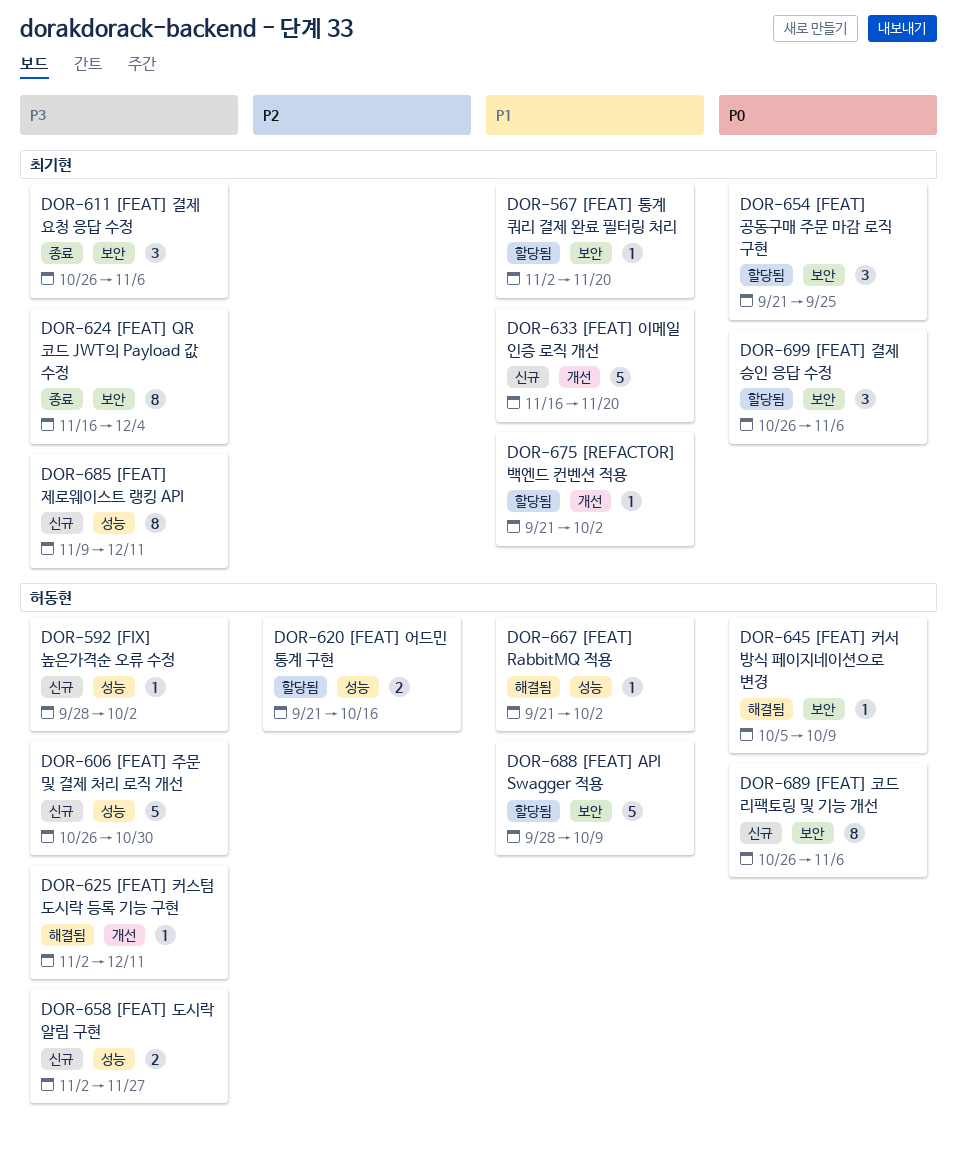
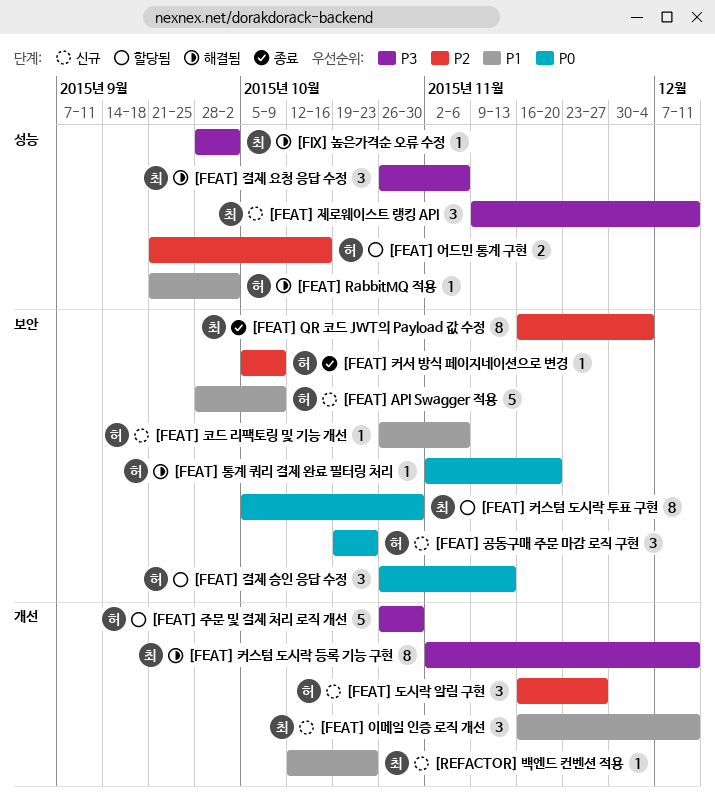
[FEAT] API Swagger 적용, status: 할당됨 -> 신규
[FEAT] QR 코드 JWT의 Payload 값 수정, priority: P3 -> P2
[FEAT] 결제 승인 응답 수정, owner: 최기현 -> 허동현
[FEAT] 결제 승인 응답 수정, due: Nov 6 -> Nov 13
[FEAT] 결제 요청 응답 수정, status: 종료 -> 해결됨
[FEAT] 결제 요청 응답 수정, label: 보안 -> 성능
[FEAT] 공동구매 주문 마감 로직 구현, status: 할당됨 -> 신규
[FEAT] 공동구매 주문 마감 로직 구현, owner: 최기현 -> 허동현
[FEAT] 공동구매 주문 마감 로직 구현, start: Sep 21 -> Oct 19
[FEAT] 공동구매 주문 마감 로직 구현, due: Sep 25 -> Oct 23
[FEAT] 도시락 알림 구현, priority: P3 -> P2
[FEAT] 도시락 알림 구현, label: 성능 -> 개선
[FEAT] 도시락 알림 구현, estimate: 2 -> 3
[FEAT] 도시락 알림 구현, start: Nov 2 -> Nov 16
[FEAT] 이메일 인증 로직 개선, estimate: 5 -> 3
[FEAT] 이메일 인증 로직 개선, due: Nov 20 -> Dec 11
[FEAT] 제로웨이스트 랭킹 API, estimate: 8 -> 3
[FEAT] 주문 및 결제 처리 로직 개선, status: 신규 -> 할당됨
[FEAT] 주문 및 결제 처리 로직 개선, label: 성능 -> 개선
[FEAT] 커서 방식 페이지네이션으로 변경, status: 해결됨 -> 종료
[FEAT] 커서 방식 페이지네이션으로 변경, priority: P0 -> P2
[FEAT] 커스텀 도시락 등록 기능 구현, owner: 허동현 -> 최기현
[FEAT] 커스텀 도시락 등록 기능 구현, estimate: 1 -> 8
[FEAT] 커스텀 도시락 투표 구현: none -> present
[FEAT] 코드 리팩토링 및 기능 개선, priority: P0 -> P1
[FEAT] 코드 리팩토링 및 기능 개선, estimate: 8 -> 1
[FEAT] 통계 쿼리 결제 완료 필터링 처리, status: 할당됨 -> 해결됨
[FEAT] 통계 쿼리 결제 완료 필터링 처리, owner: 최기현 -> 허동현
[FEAT] 통계 쿼리 결제 완료 필터링 처리, priority: P1 -> P0
[FIX] 높은가격순 오류 수정, status: 신규 -> 해결됨
[FIX] 높은가격순 오류 수정, owner: 허동현 -> 최기현
[REFACTOR] 백엔드 컨벤션 적용, status: 할당됨 -> 신규
[REFACTOR] 백엔드 컨벤션 적용, start: Sep 21 -> Oct 12
[REFACTOR] 백엔드 컨벤션 적용, due: Oct 2 -> Oct 23

